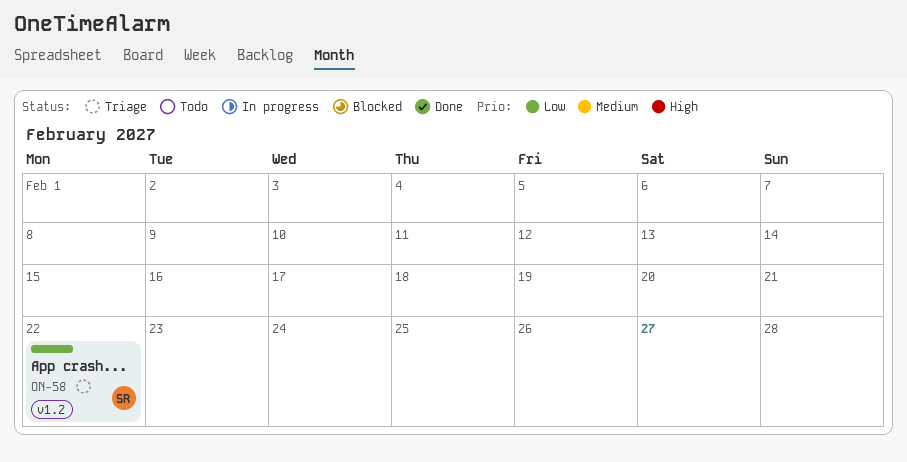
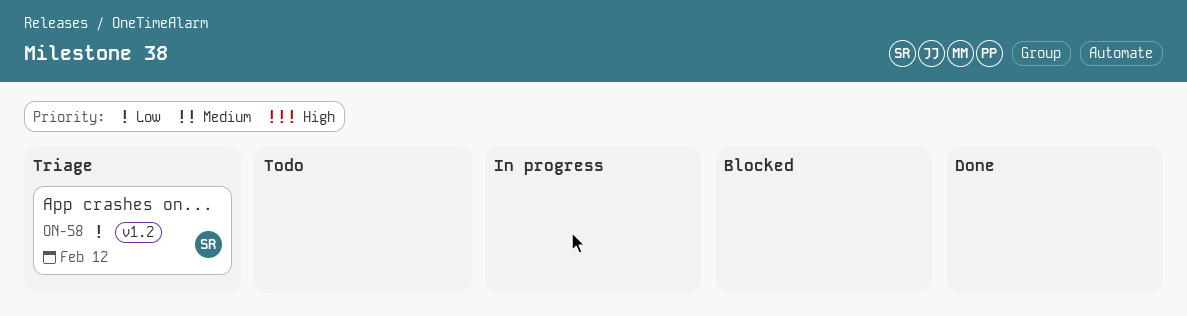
ON-58, due: Feb 22 -> Feb 12

